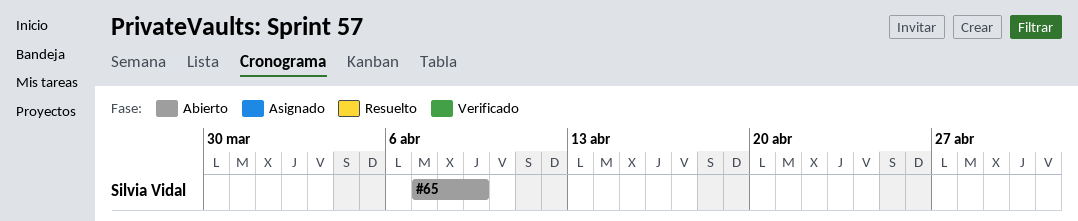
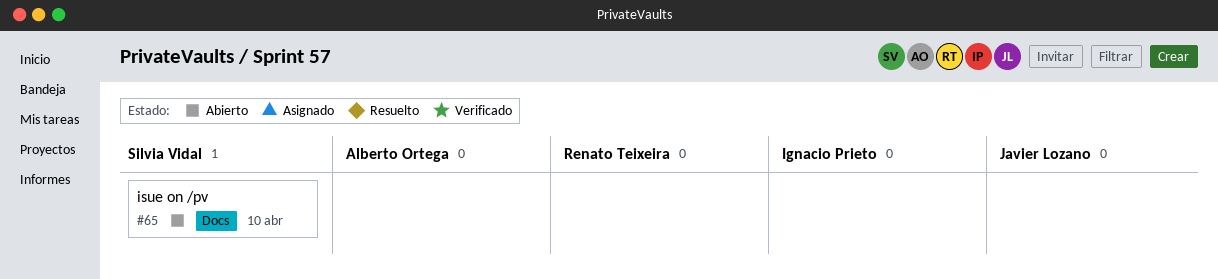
#65, due: Apr 9 -> Apr 10

